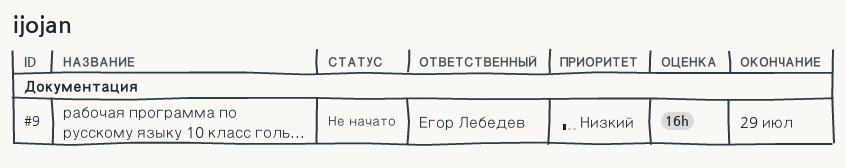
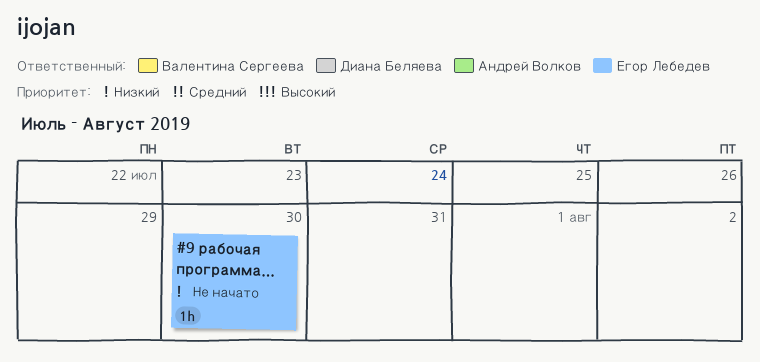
#9, estimate: 16h -> 1h
#9, due: Jul 29 -> Jul 30

